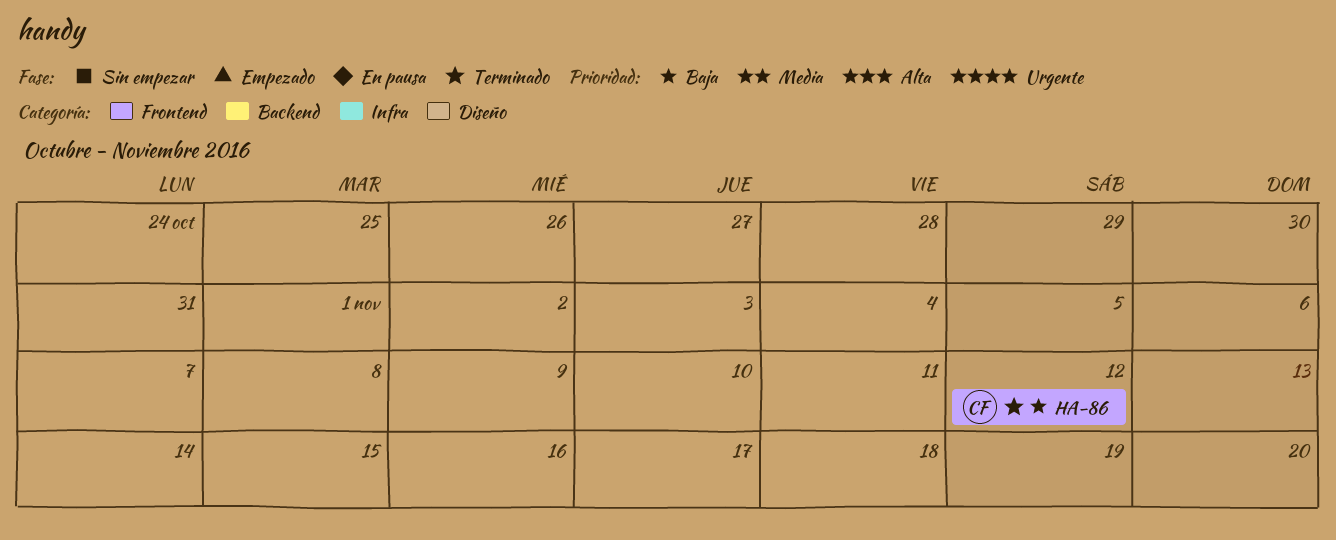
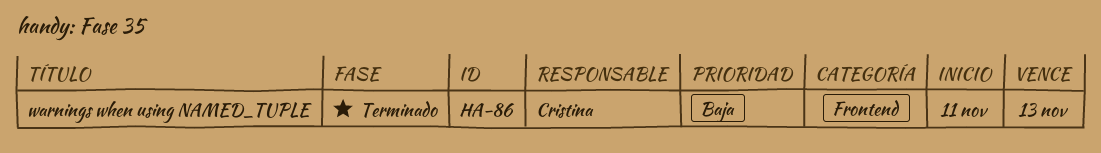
HA-86, start: Nov 12 -> Nov 11
HA-86, due: Nov 12 -> Nov 13

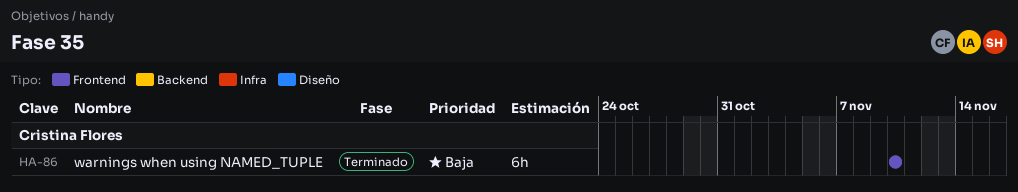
HA-86, start: Nov 11 -> Nov 10
HA-86, due: Nov 13 -> Nov 10

